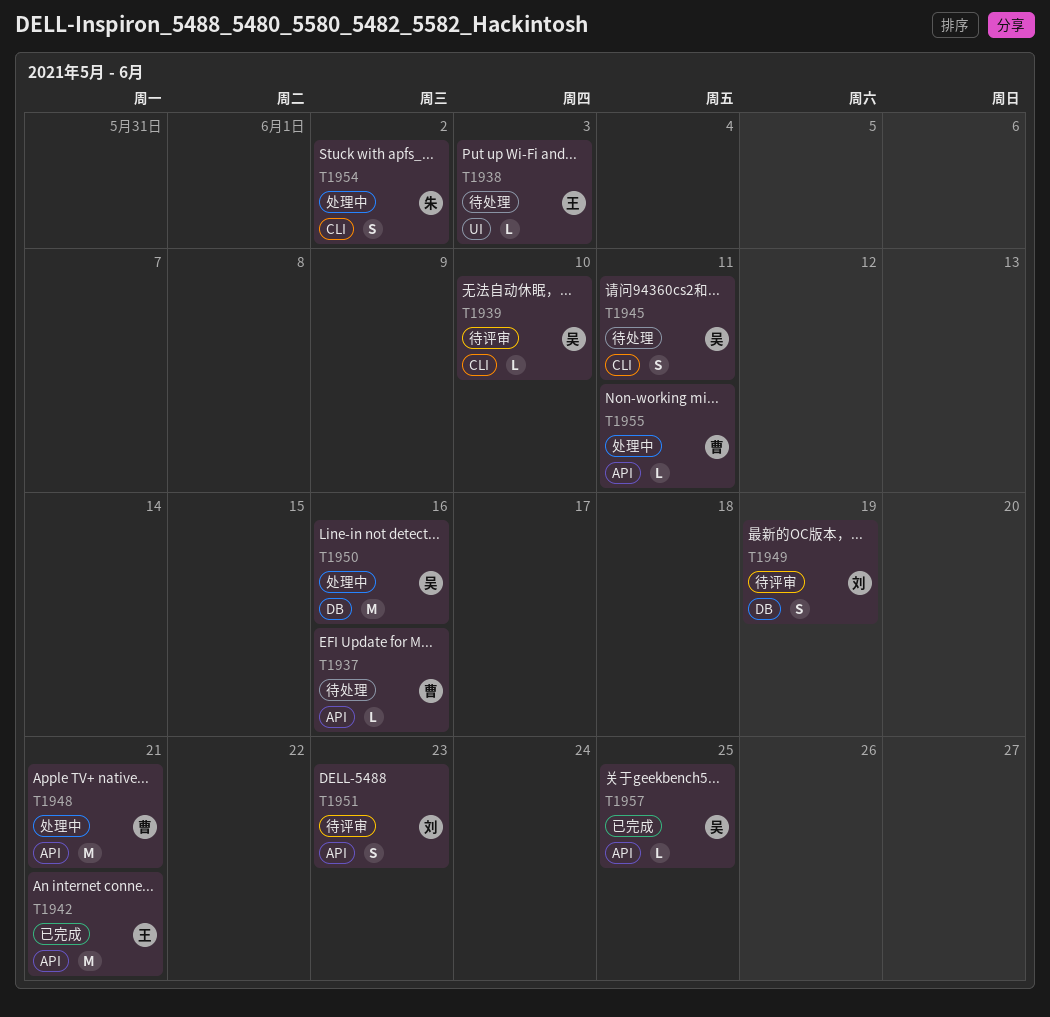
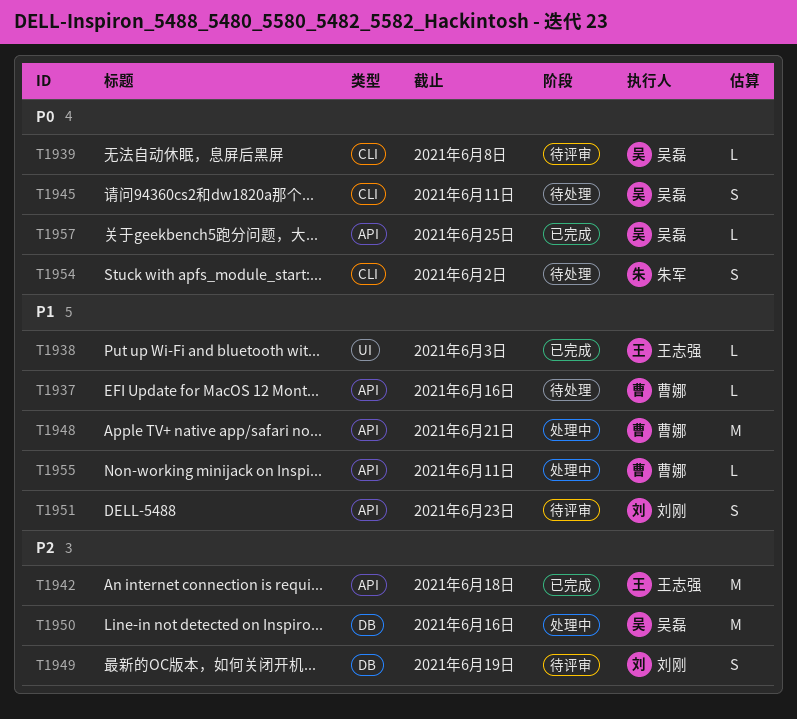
T1938, status: 待处理 -> 已完成
T1939, due: Jun 10 -> Jun 8
T1942, due: Jun 21 -> Jun 18
T1954, status: 处理中 -> 待处理

